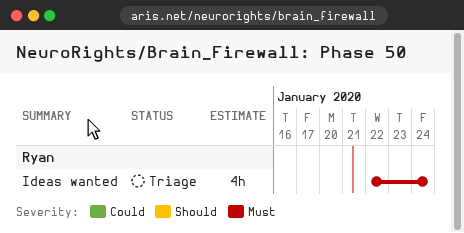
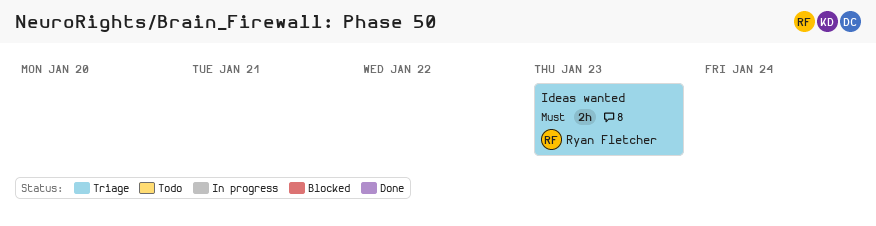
Ideas wanted, estimate: 4h -> 2h
Ideas wanted, due: Jan 24 -> Jan 23

